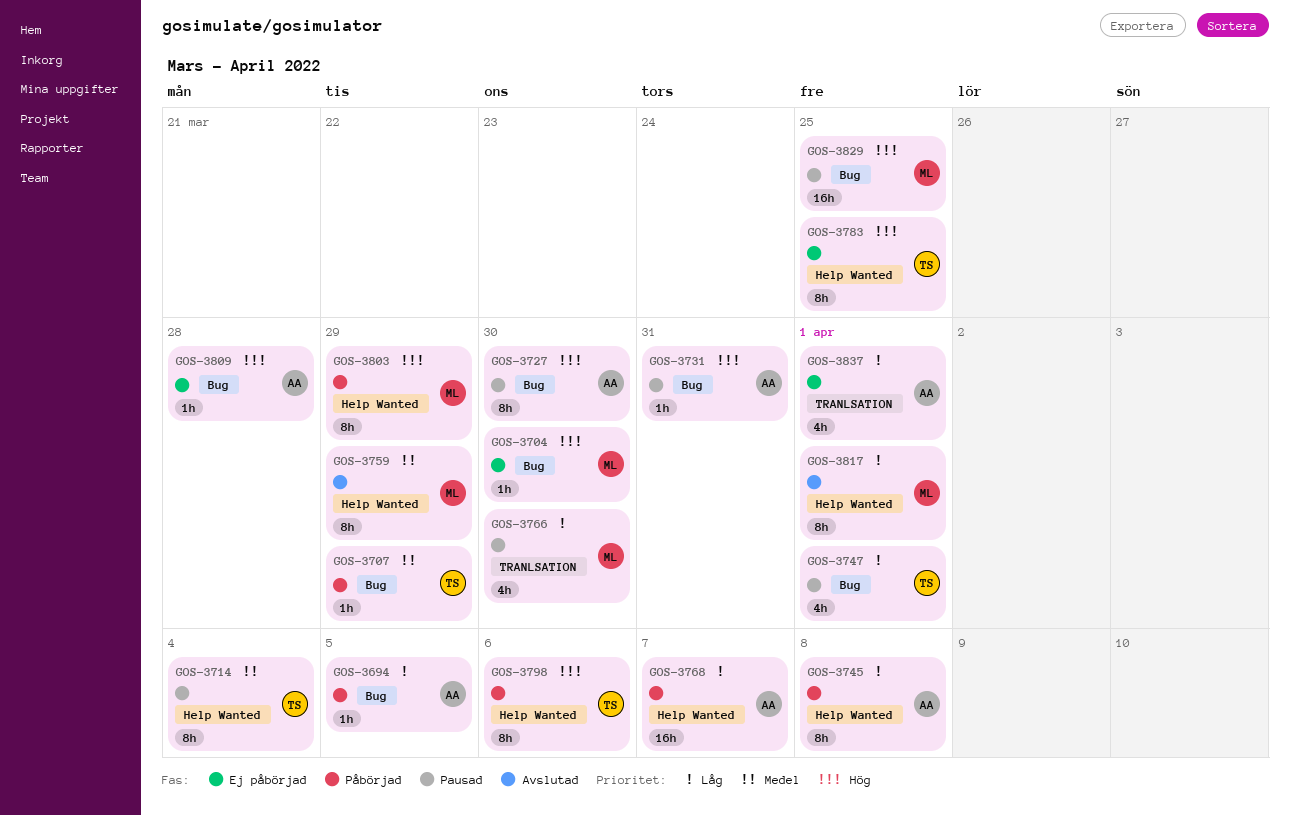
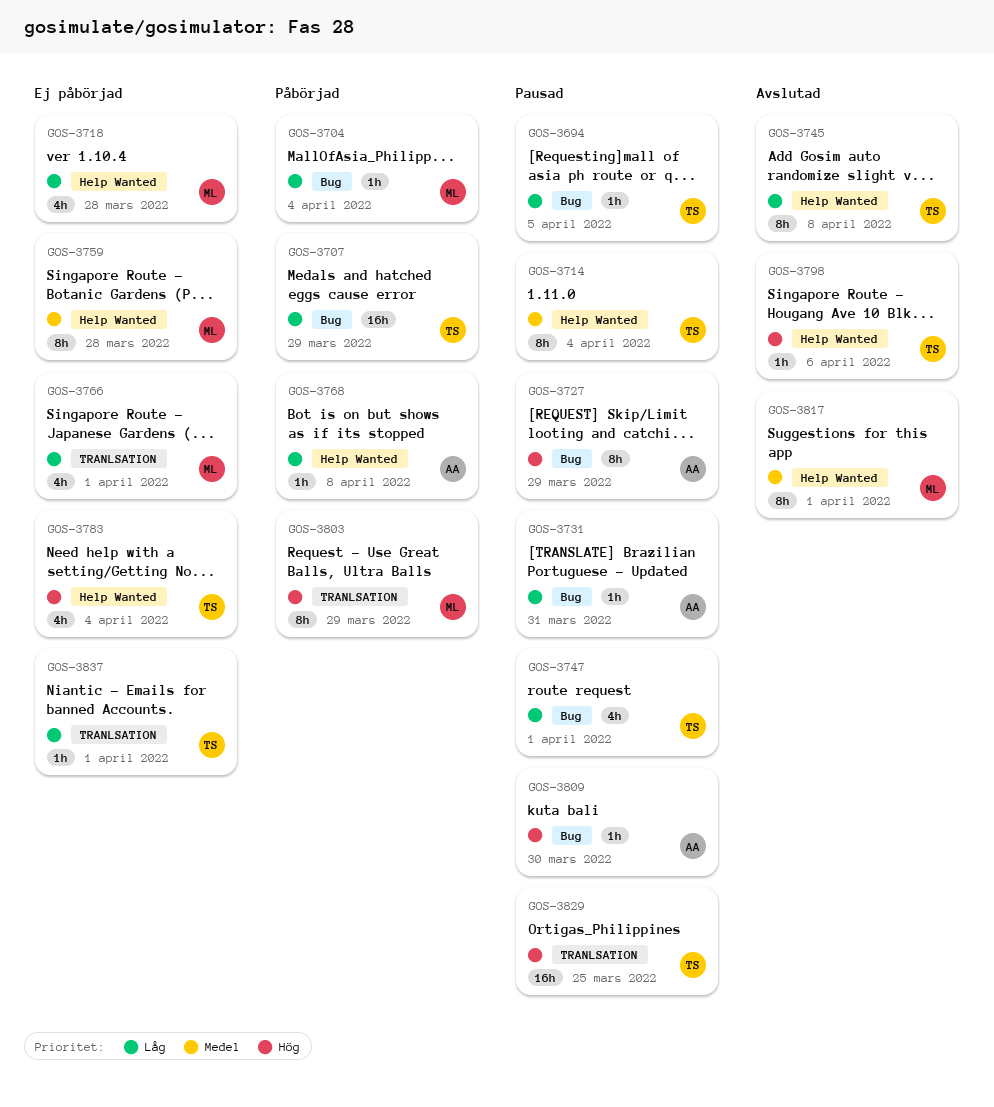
GOS-3694, status: Påbörjad -> Pausad
GOS-3694, owner: AA -> TS
GOS-3704, status: Ej påbörjad -> Påbörjad
GOS-3704, priority: Hög -> Låg
GOS-3704, due: Mar 30 -> Apr 4
GOS-3707, priority: Medel -> Låg
GOS-3707, estimate: 1h -> 16h
GOS-3718: none -> present
GOS-3727, due: Mar 30 -> Mar 29
GOS-3731, priority: Hög -> Låg
GOS-3745, status: Påbörjad -> Avslutad
GOS-3745, owner: AA -> TS
GOS-3759, status: Avslutad -> Ej påbörjad
GOS-3759, due: Mar 29 -> Mar 28
GOS-3766, status: Pausad -> Ej påbörjad
GOS-3766, due: Mar 30 -> Apr 1
GOS-3768, estimate: 16h -> 1h
GOS-3768, due: Apr 7 -> Apr 8
GOS-3783, estimate: 8h -> 4h
GOS-3783, due: Mar 25 -> Apr 4
GOS-3798, status: Påbörjad -> Avslutad
GOS-3798, estimate: 8h -> 1h
GOS-3803, label: Help Wanted -> TRANLSATION
GOS-3809, status: Ej påbörjad -> Pausad
GOS-3809, due: Mar 28 -> Mar 30
GOS-3817, priority: Låg -> Medel
GOS-3829, owner: ML -> TS
GOS-3829, label: Bug -> TRANLSATION
GOS-3837, owner: AA -> TS
GOS-3837, estimate: 4h -> 1h

